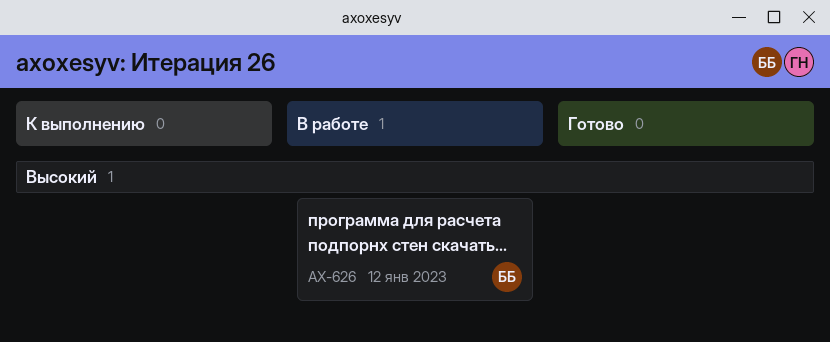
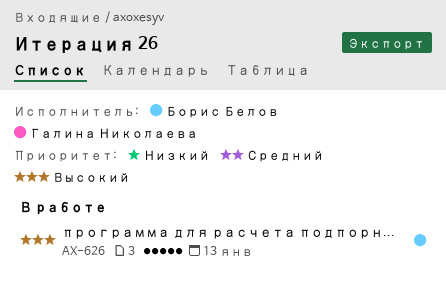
AX-626, due: Jan 12 -> Jan 13

